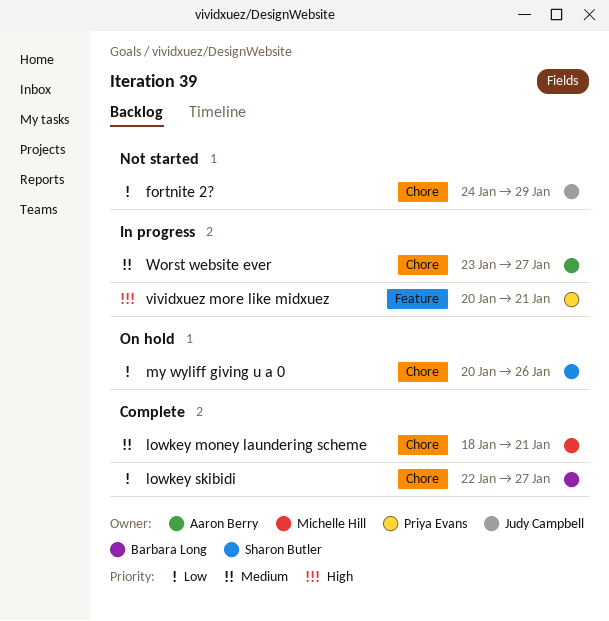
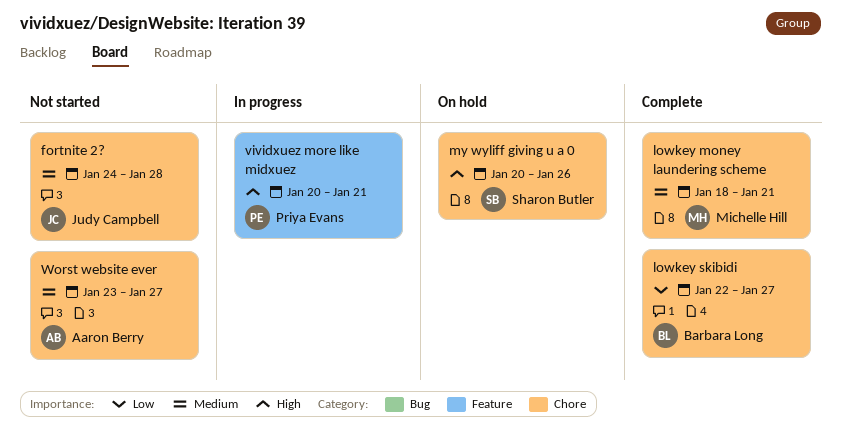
fortnite 2?, priority: Low -> Medium
fortnite 2?, due: Jan 29 -> Jan 28
my wyliff giving u a 0, priority: Low -> High
Worst website ever, status: In progress -> Not started

